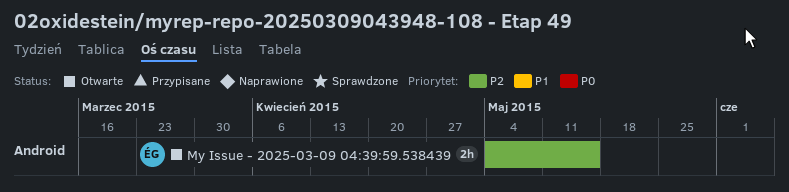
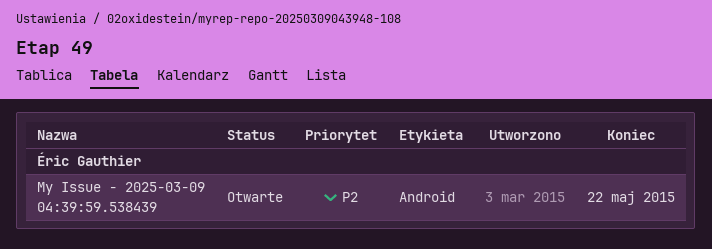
My Issue - 2025-03-09 04:39:59.538439, due: May 15 -> May 22

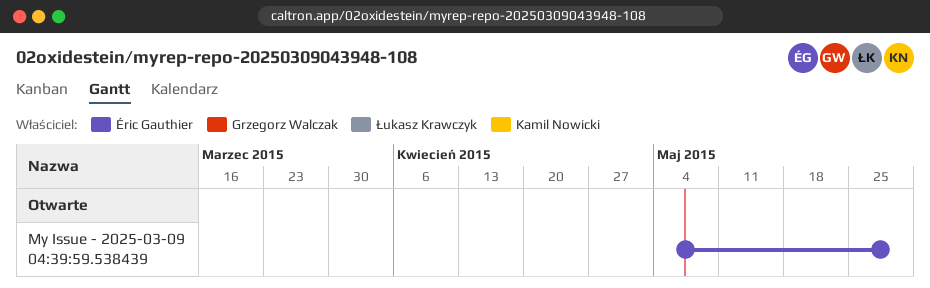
My Issue - 2025-03-09 04:39:59.538439, due: May 22 -> May 29

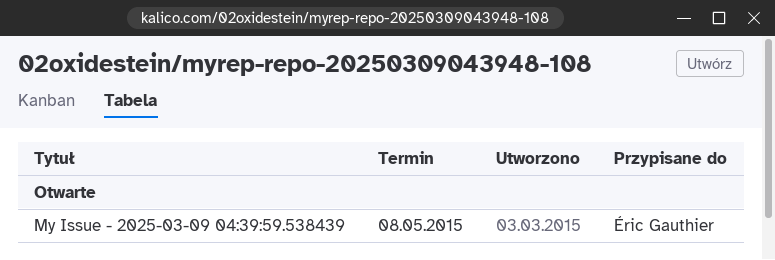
My Issue - 2025-03-09 04:39:59.538439, due: May 29 -> May 8

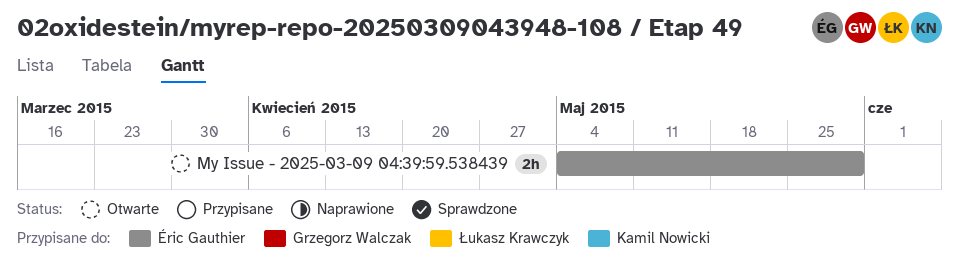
My Issue - 2025-03-09 04:39:59.538439, due: May 8 -> May 29

